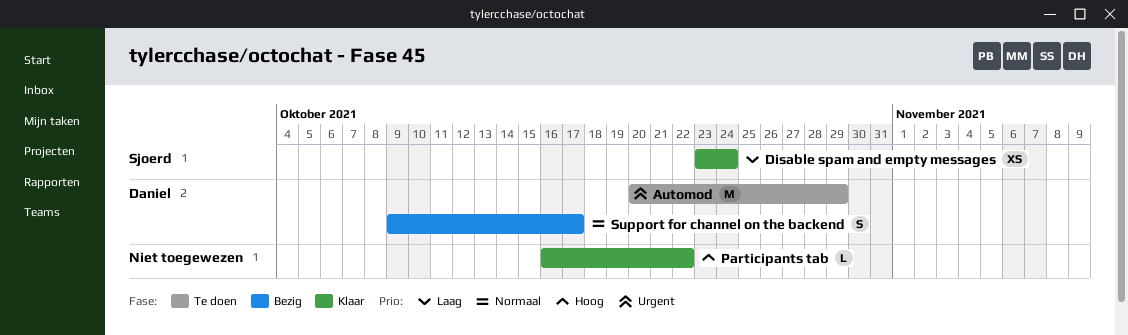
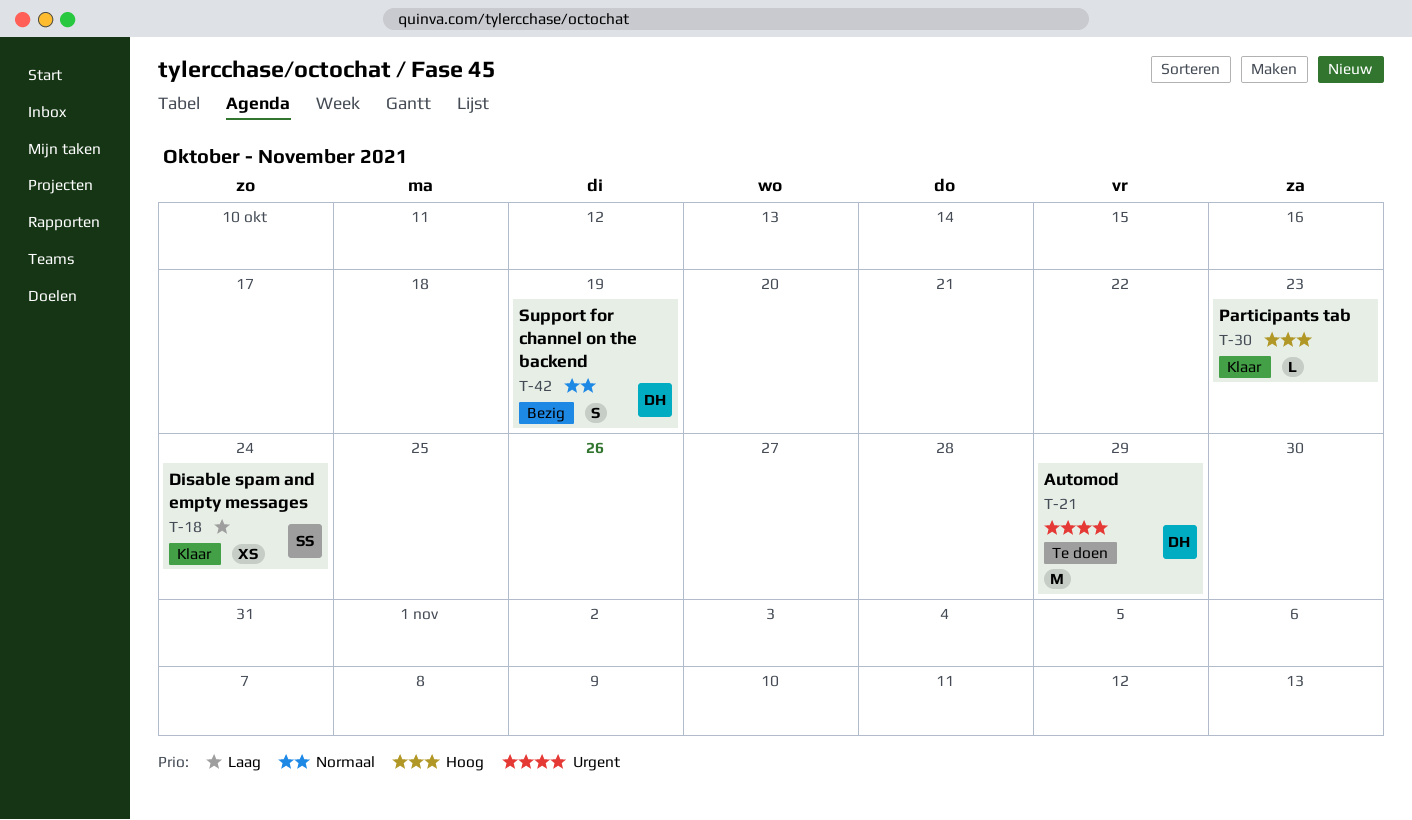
Participants tab, due: Oct 22 -> Oct 23
Support for channel on the backend, due: Oct 17 -> Oct 19

